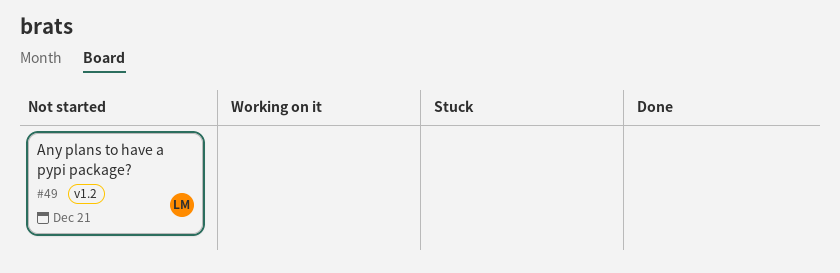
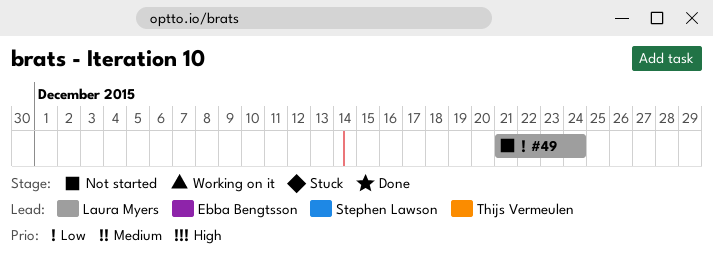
#49, due: Dec 21 -> Dec 24

